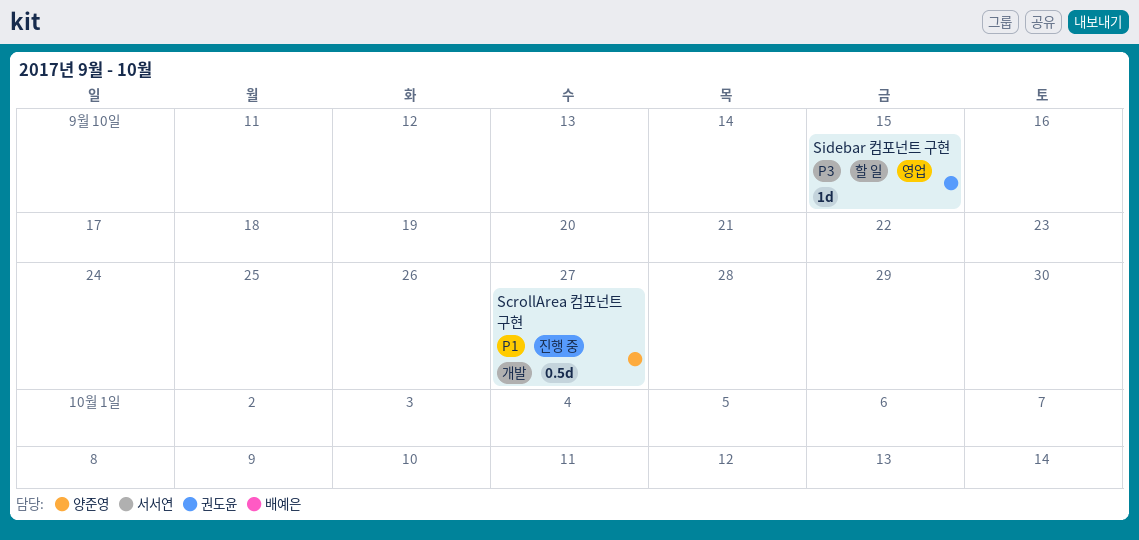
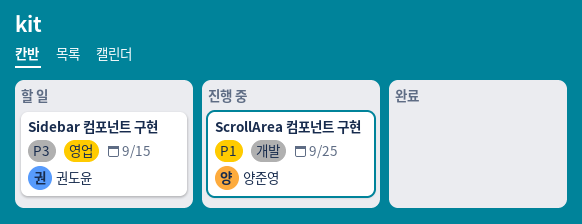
ScrollArea 컴포넌트 구현, due: Sep 27 -> Sep 25

